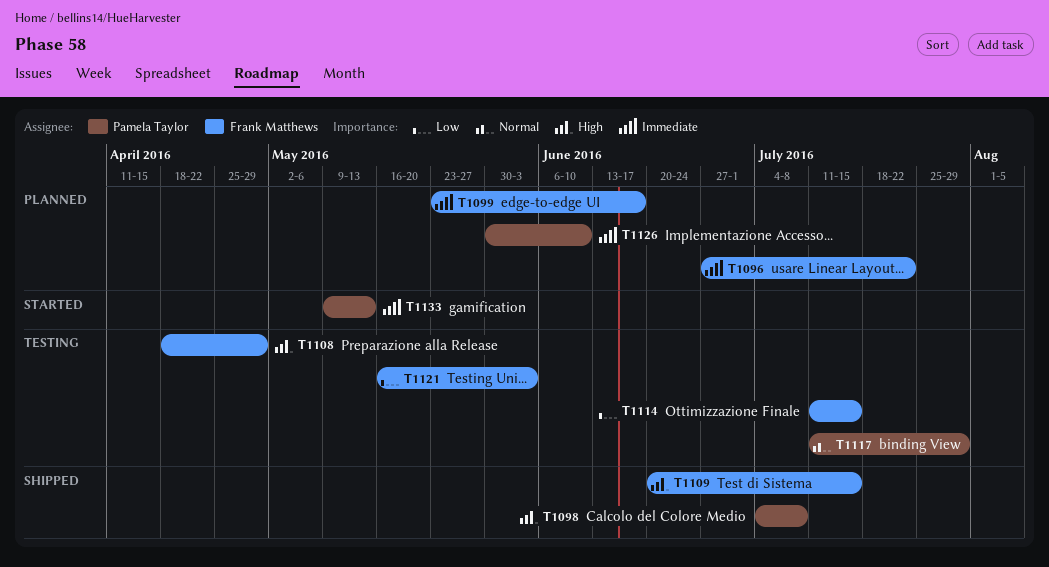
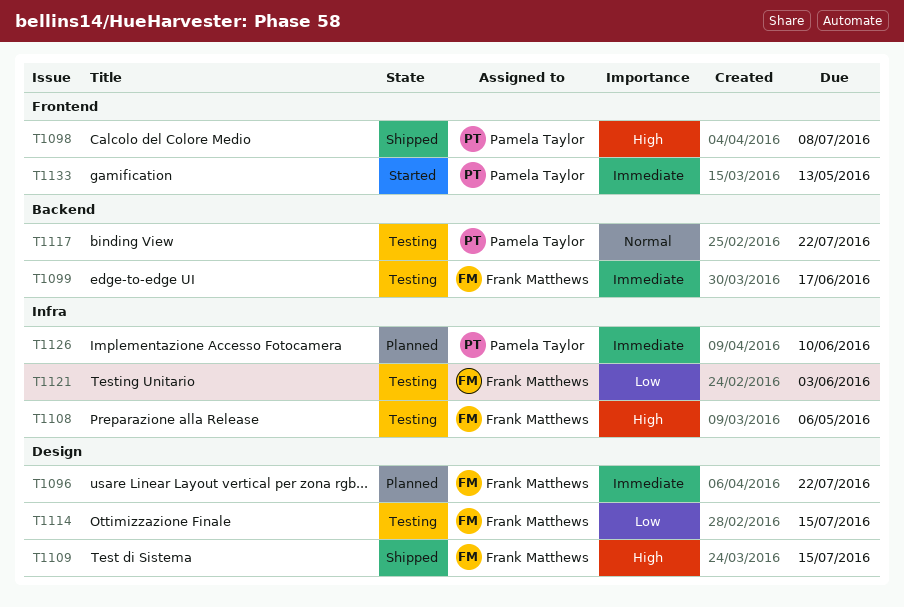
T1099, status: Planned -> Testing
T1108, due: Apr 29 -> May 6
T1117, due: Jul 29 -> Jul 22

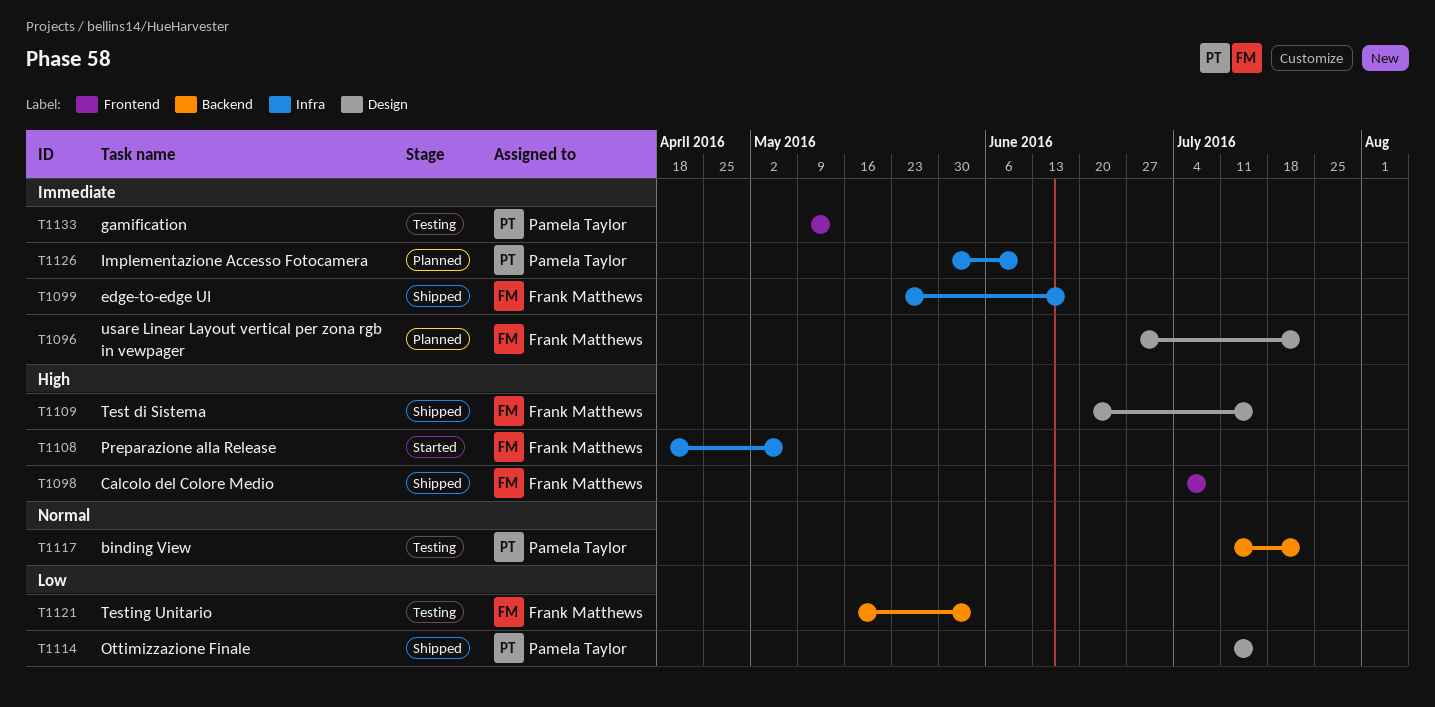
T1098, owner: Pamela Taylor -> Frank Matthews
T1099, status: Testing -> Shipped
T1099, label: Backend -> Infra
T1108, status: Testing -> Started
T1114, status: Testing -> Shipped
T1114, owner: Frank Matthews -> Pamela Taylor
T1121, label: Infra -> Backend
T1133, status: Started -> Testing

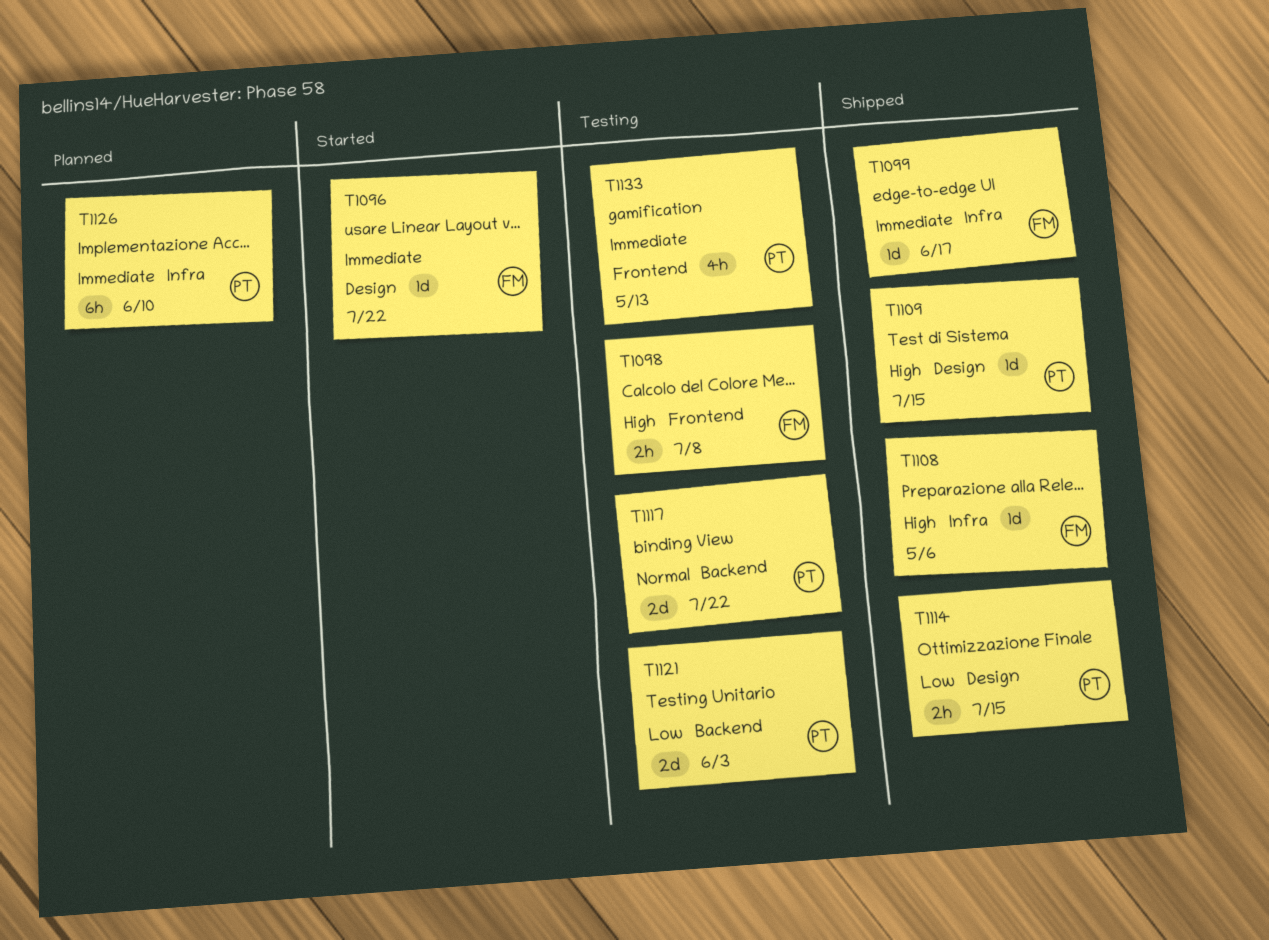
T1096, status: Planned -> Started
T1098, status: Shipped -> Testing
T1108, status: Started -> Shipped
T1109, owner: Frank Matthews -> Pamela Taylor
T1121, owner: Frank Matthews -> Pamela Taylor

